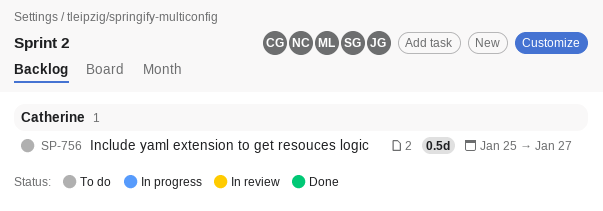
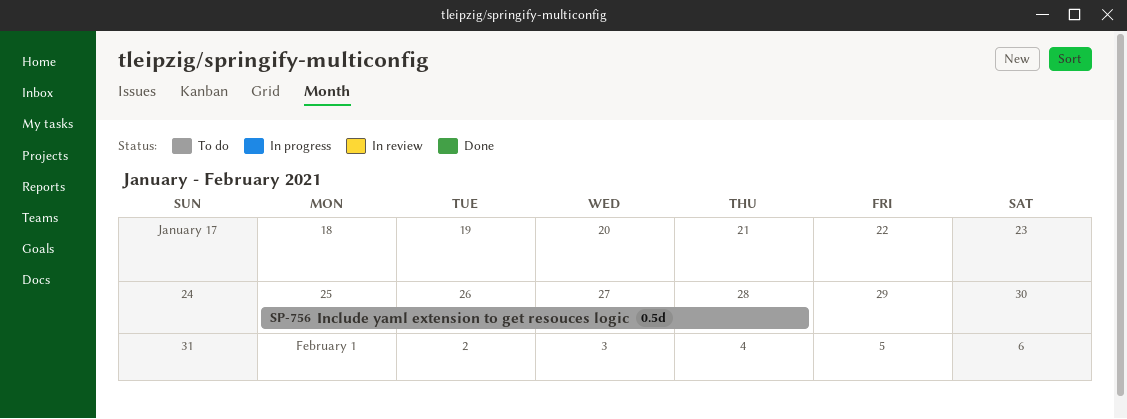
SP-756, due: Jan 27 -> Jan 28

